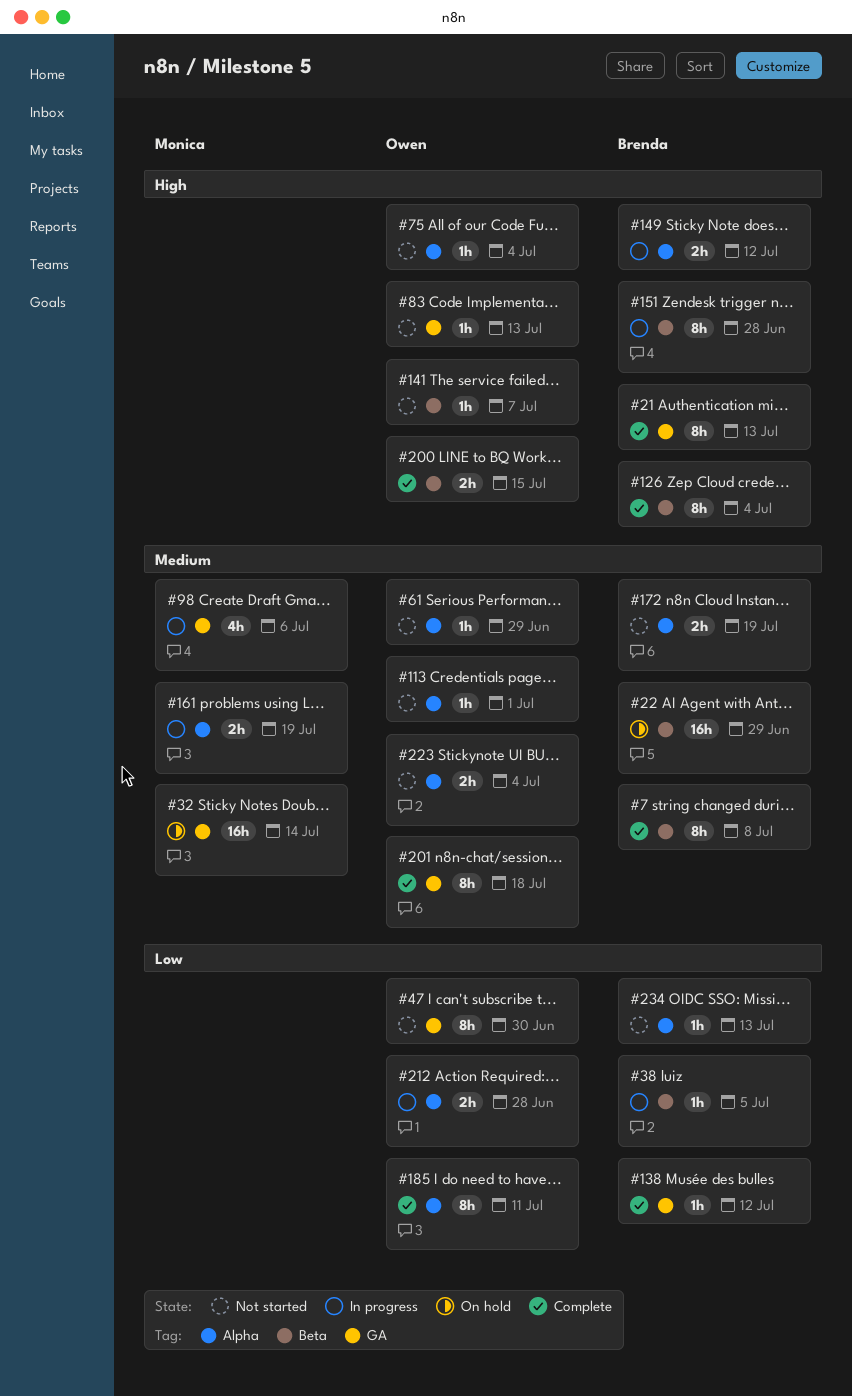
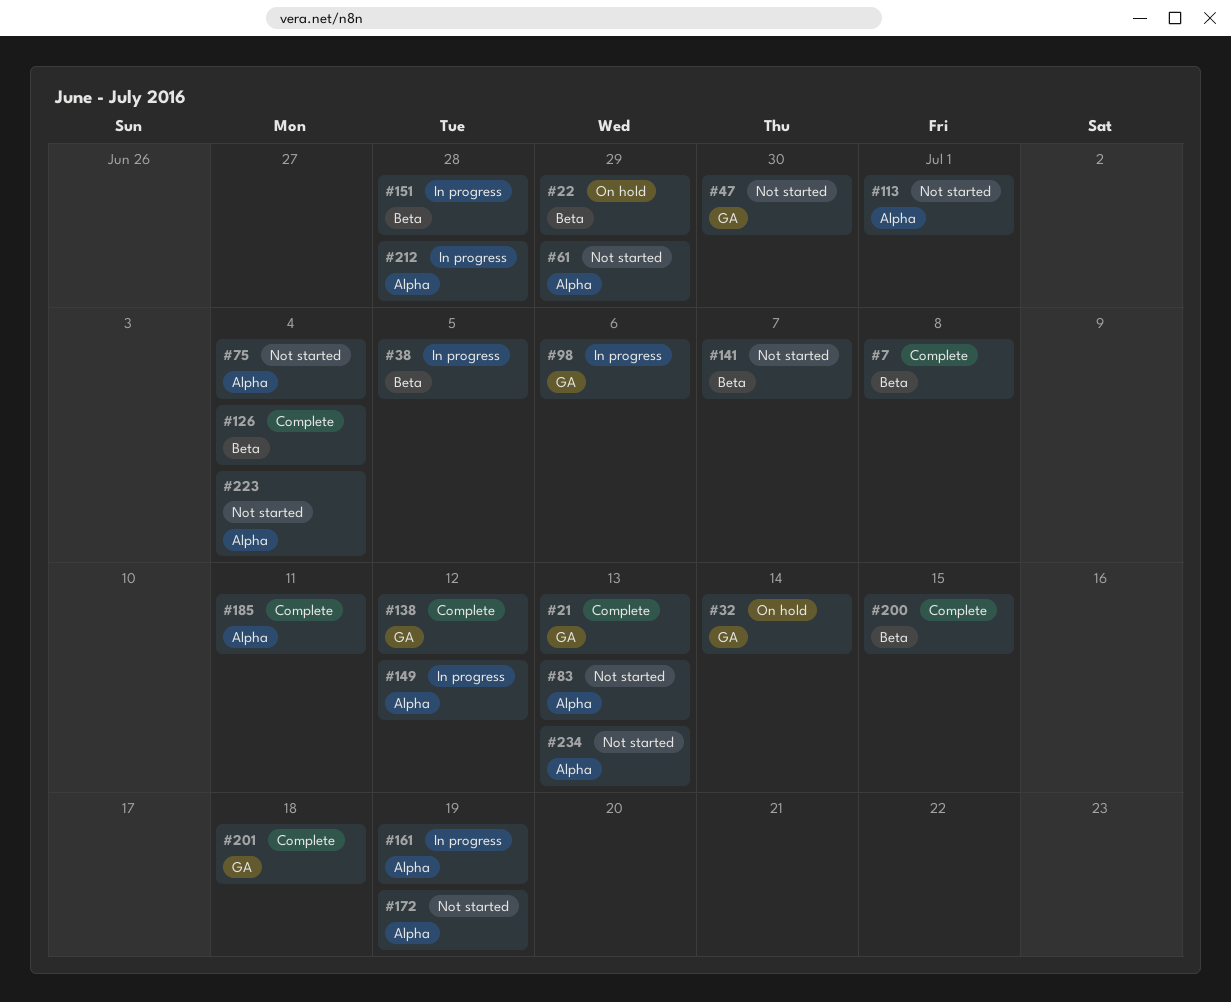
#83, label: GA -> Alpha

